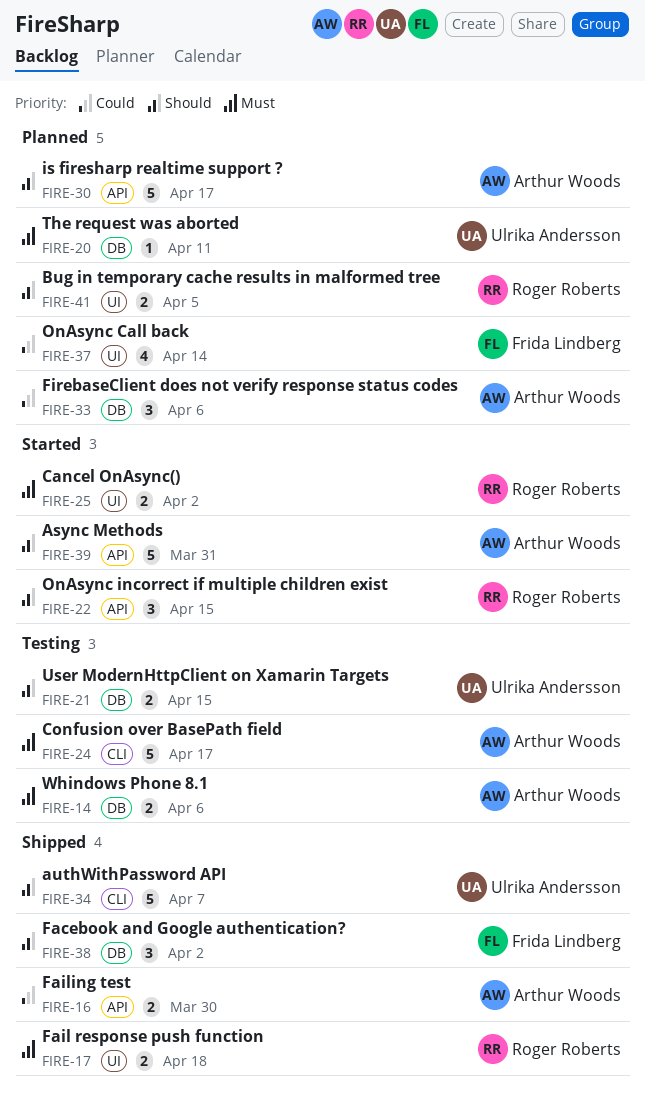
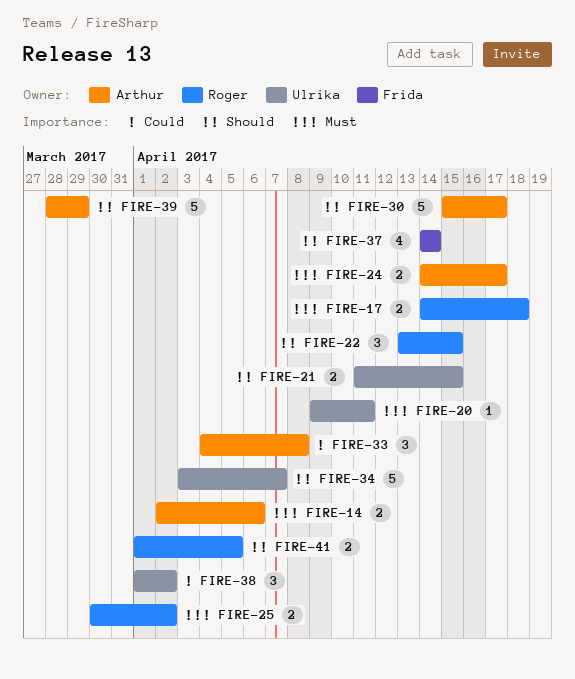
FIRE-16: present -> none
FIRE-24, estimate: 5 -> 2
FIRE-33, due: Apr 6 -> Apr 8
FIRE-37, priority: Could -> Should
FIRE-38, owner: Frida Lindberg -> Ulrika Andersson
FIRE-38, priority: Should -> Could
FIRE-39, due: Mar 31 -> Mar 29

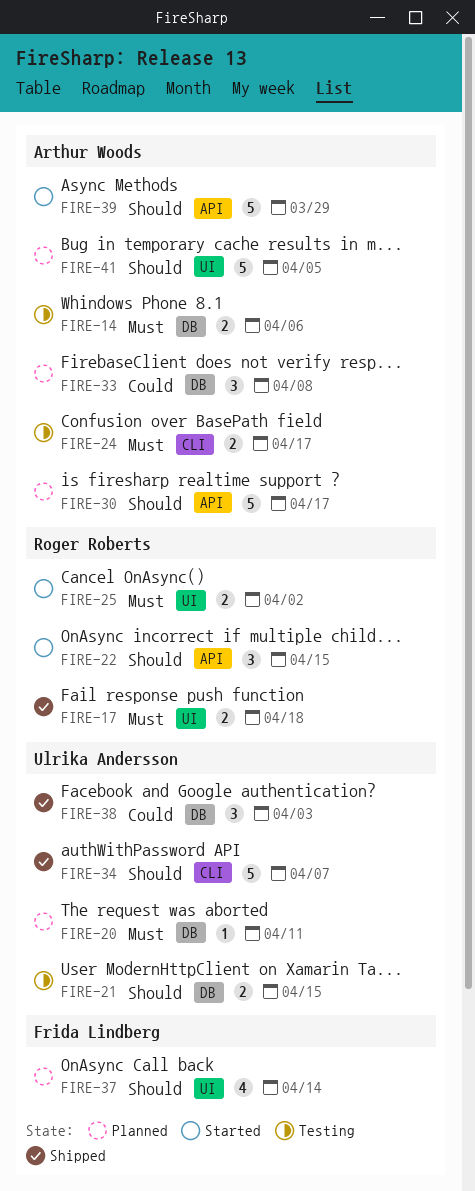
FIRE-38, due: Apr 2 -> Apr 3
FIRE-41, owner: Roger Roberts -> Arthur Woods
FIRE-41, estimate: 2 -> 5

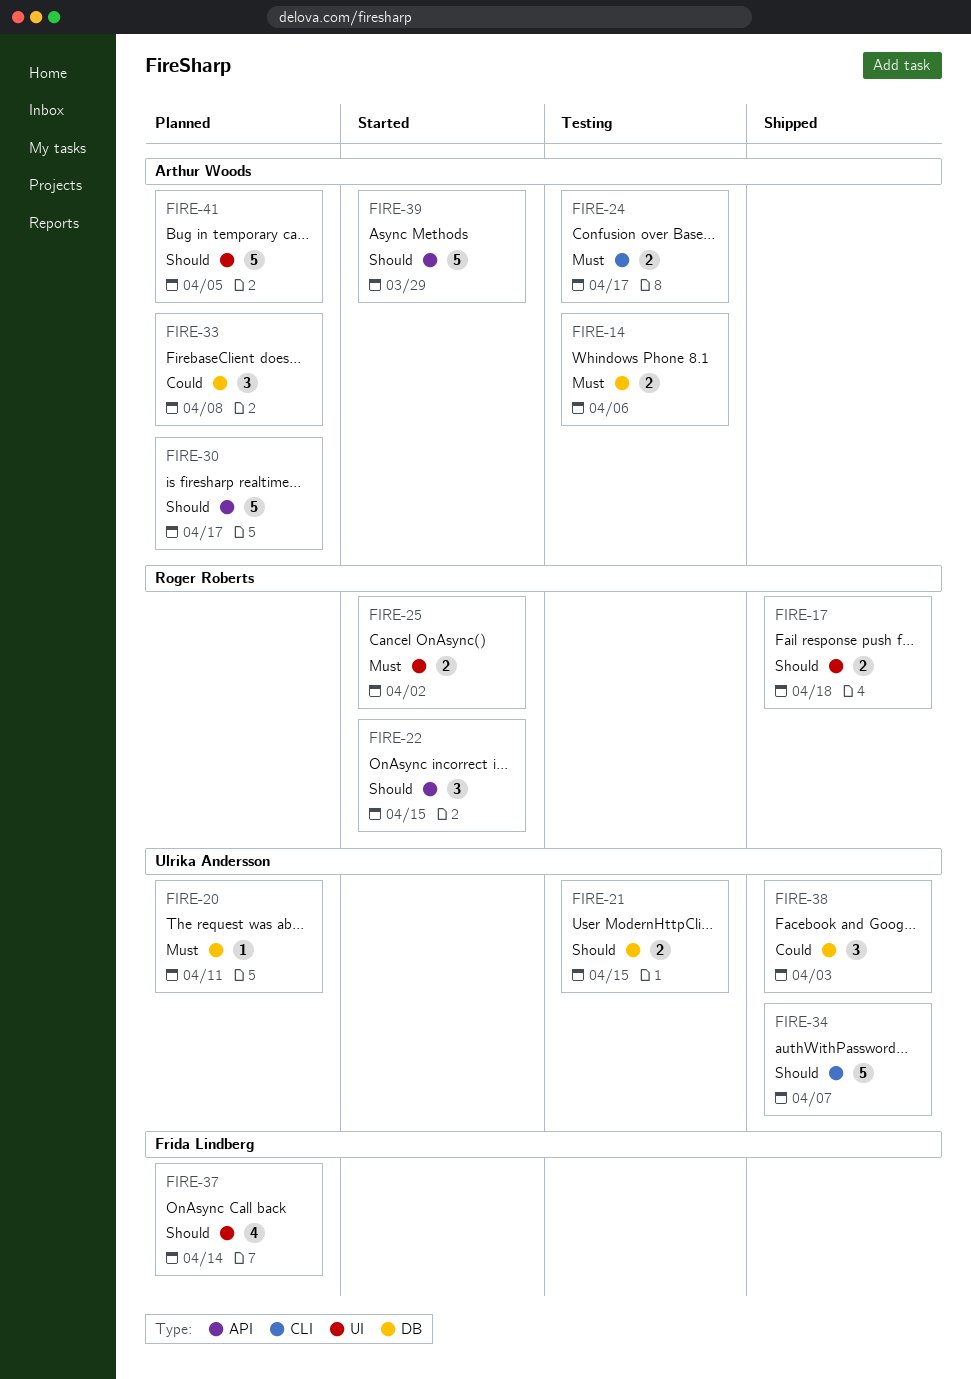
FIRE-17, priority: Must -> Should

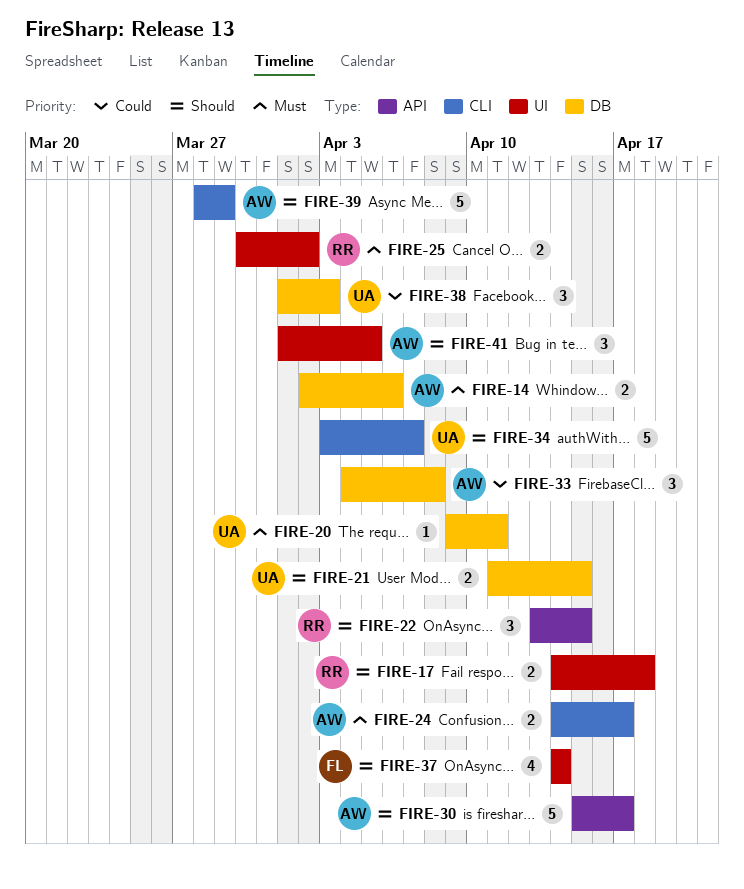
FIRE-39, label: API -> CLI
FIRE-41, estimate: 5 -> 3

